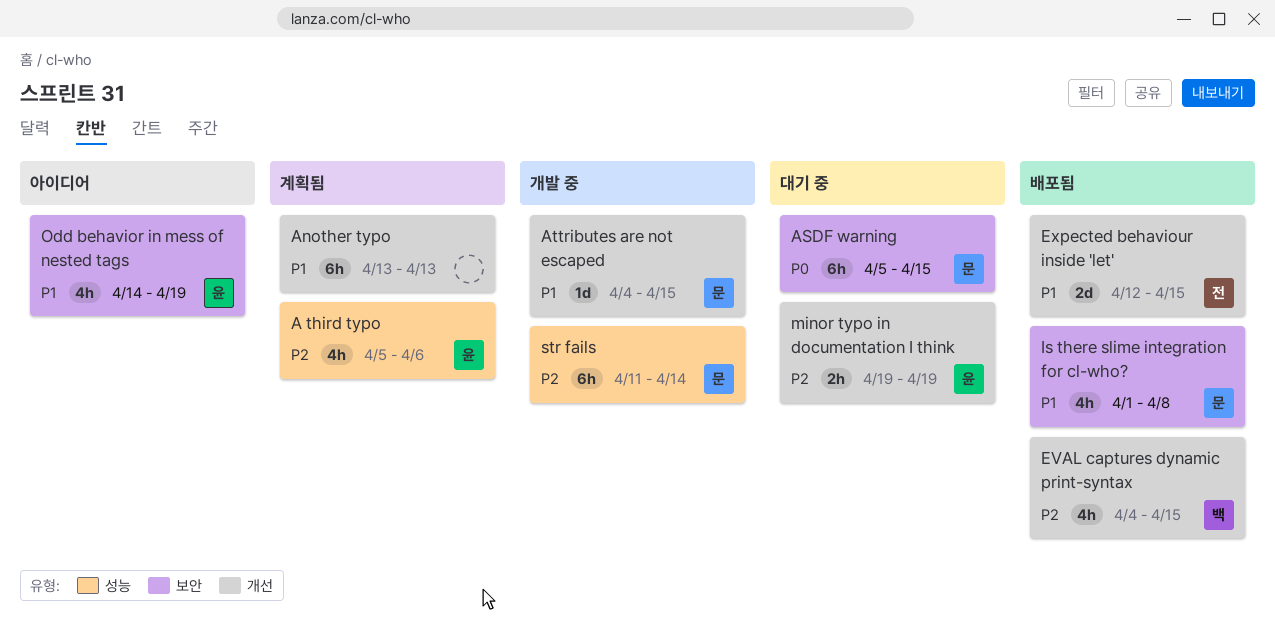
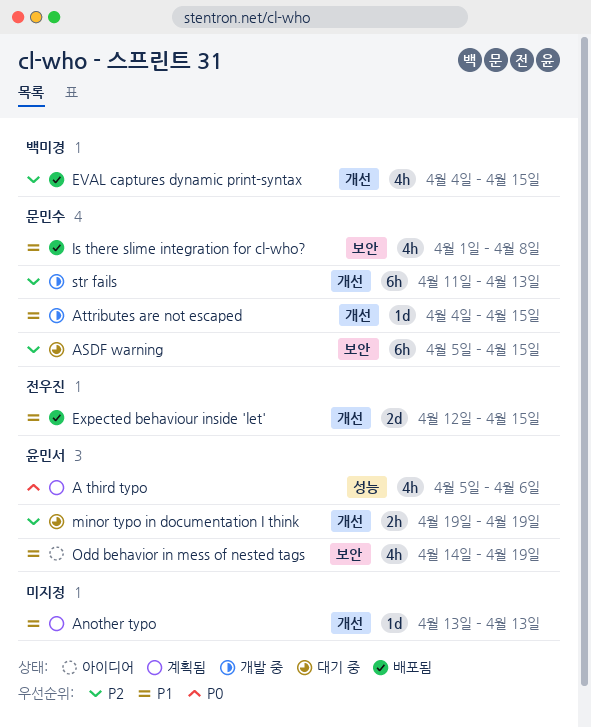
A third typo, priority: P2 -> P0
Another typo, estimate: 6h -> 1d
ASDF warning, priority: P0 -> P2
str fails, label: 성능 -> 개선
str fails, due: Apr 14 -> Apr 13

